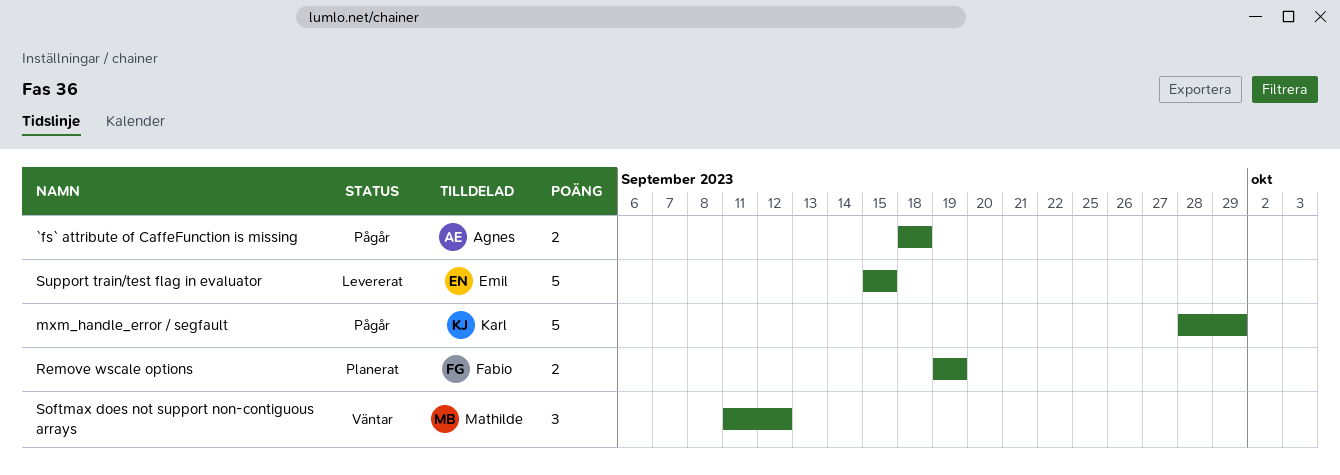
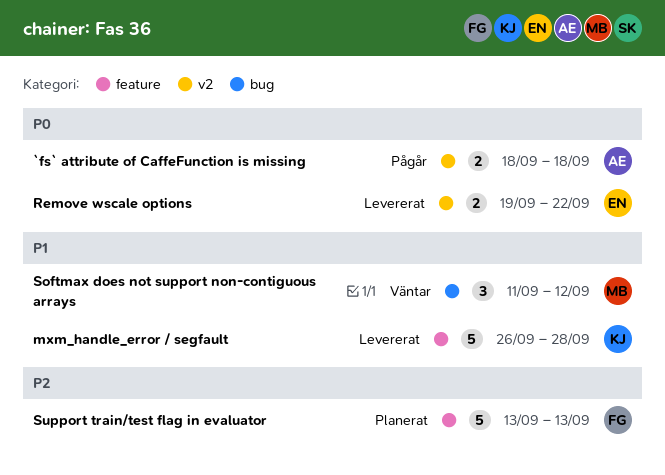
mxm_handle_error / segfault, status: Pågår -> Levererat
mxm_handle_error / segfault, start: Sep 28 -> Sep 26
mxm_handle_error / segfault, due: Sep 29 -> Sep 28
Remove wscale options, status: Planerat -> Levererat
Remove wscale options, owner: Fabio -> Emil
Remove wscale options, due: Sep 19 -> Sep 22
Support train/test flag in evaluator, status: Levererat -> Planerat
Support train/test flag in evaluator, owner: Emil -> Fabio
Support train/test flag in evaluator, start: Sep 15 -> Sep 13
Support train/test flag in evaluator, due: Sep 15 -> Sep 13

